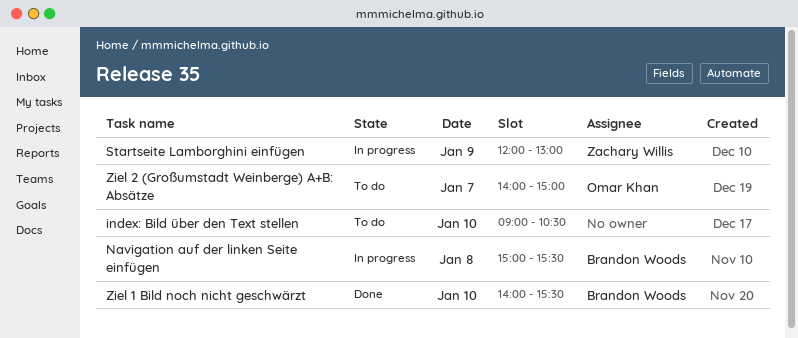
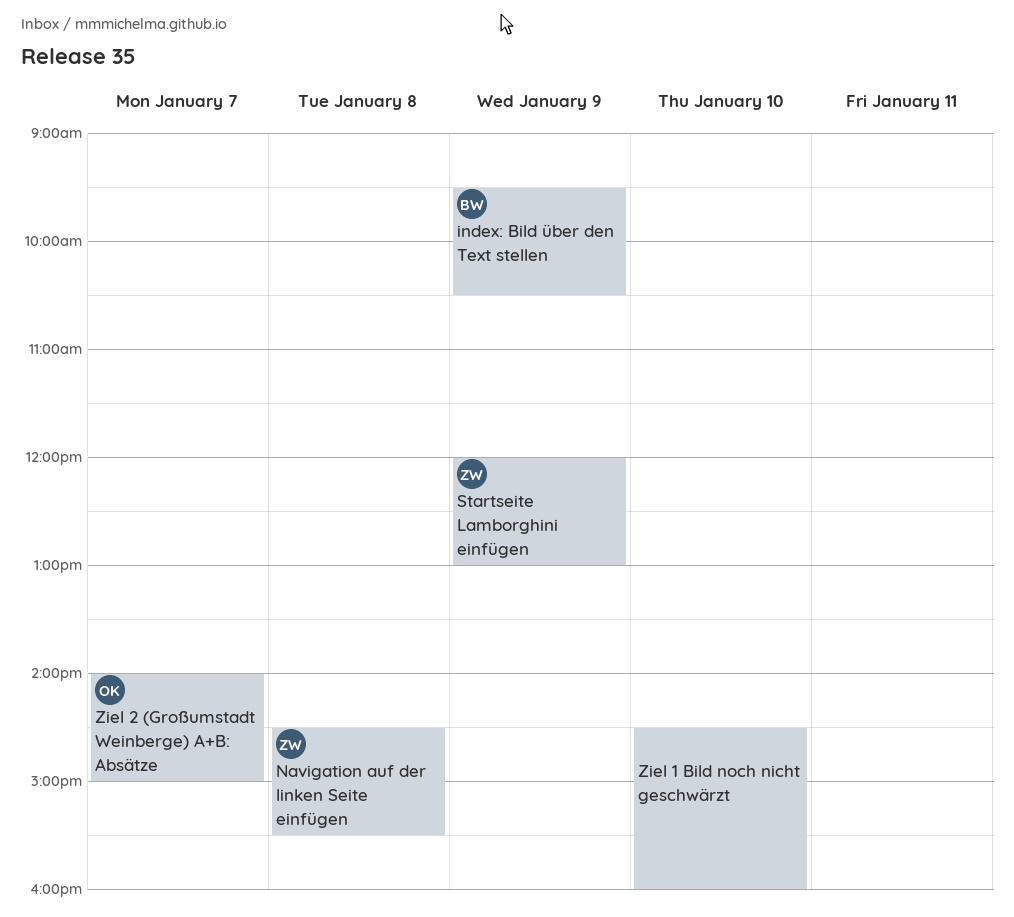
index: Bild über den Text stellen, owner: none -> Brandon Woods
index: Bild über den Text stellen, day: Jan 10 -> Jan 9
index: Bild über den Text stellen, begins: 09:00 -> 09:30
Navigation auf der linken Seite einfügen, owner: Brandon Woods -> Zachary Willis
Navigation auf der linken Seite einfügen, begins: 15:00 -> 14:30
Ziel 1 Bild noch nicht geschwärzt, owner: Brandon Woods -> none
Ziel 1 Bild noch nicht geschwärzt, begins: 14:00 -> 14:30
Ziel 1 Bild noch nicht geschwärzt, ends: 15:30 -> 16:00

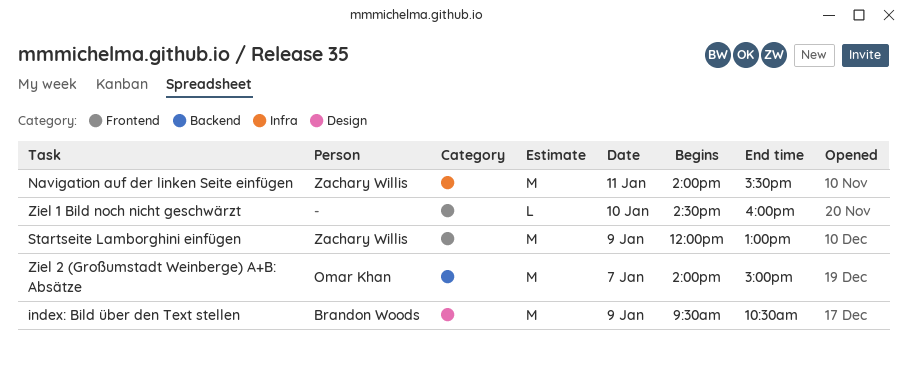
Navigation auf der linken Seite einfügen, day: Jan 8 -> Jan 11
Navigation auf der linken Seite einfügen, begins: 14:30 -> 14:00

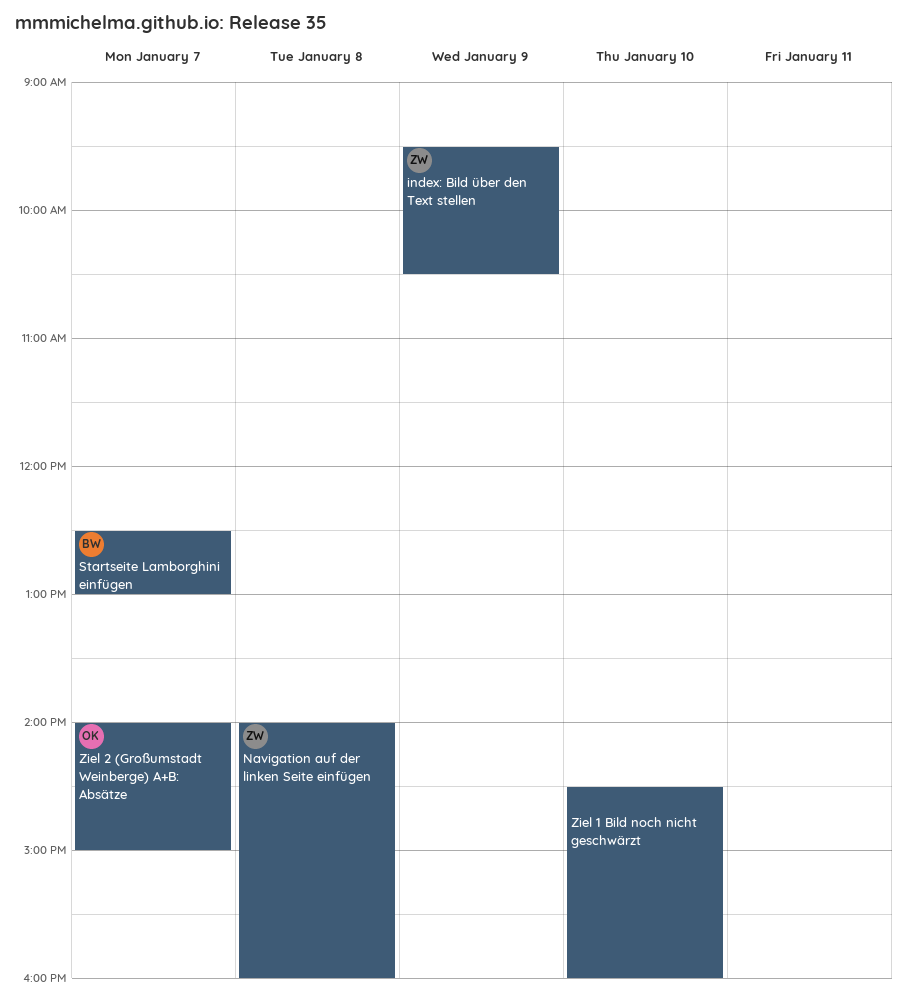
index: Bild über den Text stellen, owner: Brandon Woods -> Zachary Willis
Navigation auf der linken Seite einfügen, day: Jan 11 -> Jan 8
Navigation auf der linken Seite einfügen, ends: 15:30 -> 16:00
Startseite Lamborghini einfügen, owner: Zachary Willis -> Brandon Woods
Startseite Lamborghini einfügen, day: Jan 9 -> Jan 7
Startseite Lamborghini einfügen, begins: 12:00 -> 12:30

